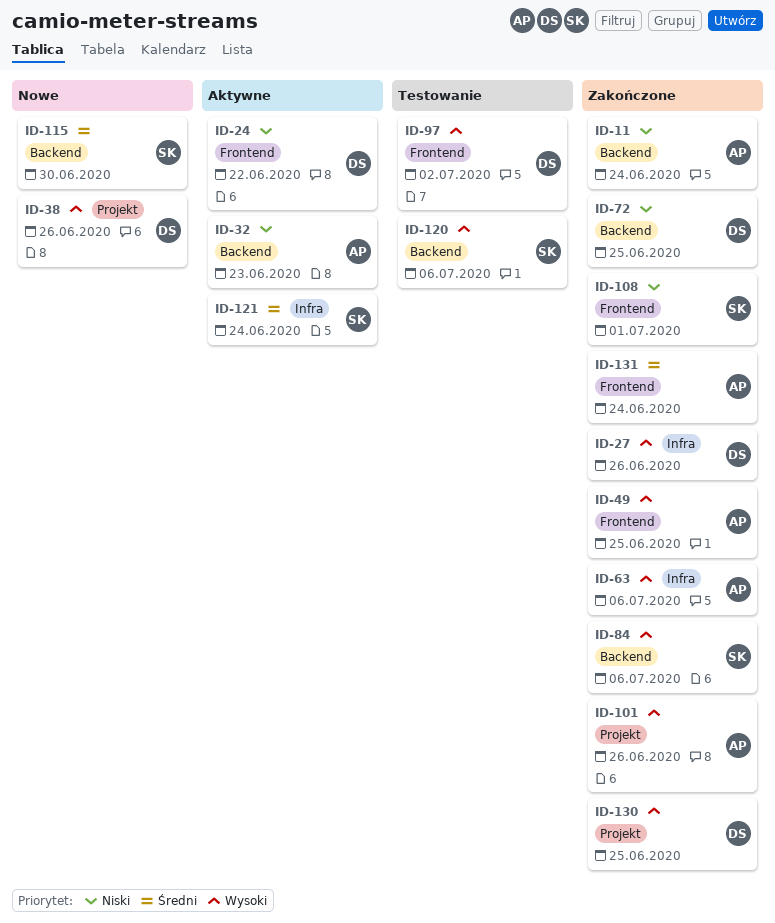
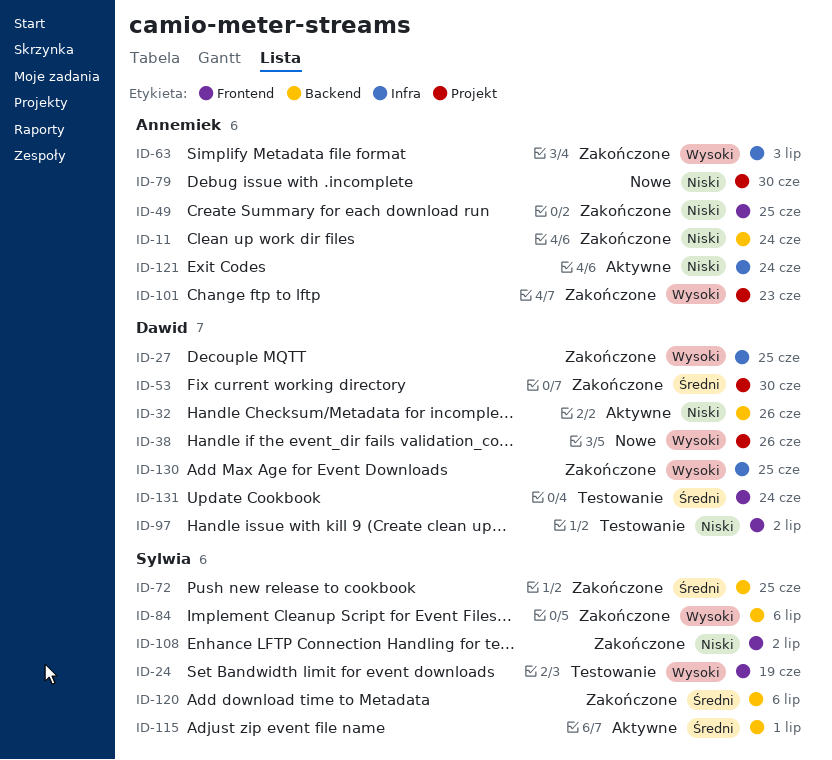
ID-24, status: Aktywne -> Testowanie
ID-24, owner: Dawid -> Sylwia
ID-24, priority: Niski -> Wysoki
ID-24, due: Jun 22 -> Jun 19
ID-27, due: Jun 26 -> Jun 25
ID-32, owner: Annemiek -> Dawid
ID-32, due: Jun 23 -> Jun 26
ID-49, priority: Wysoki -> Niski
ID-53: none -> present
ID-63, due: Jul 6 -> Jul 3
ID-72, owner: Dawid -> Sylwia
ID-72, priority: Niski -> Średni
ID-79: none -> present
ID-97, priority: Wysoki -> Niski
ID-101, due: Jun 26 -> Jun 23
ID-108, due: Jul 1 -> Jul 2
ID-115, status: Nowe -> Aktywne
ID-115, due: Jun 30 -> Jul 1
ID-120, status: Testowanie -> Zakończone
ID-120, priority: Wysoki -> Średni
ID-121, owner: Sylwia -> Annemiek
ID-121, priority: Średni -> Niski
ID-130, label: Projekt -> Infra
ID-131, status: Zakończone -> Testowanie
ID-131, owner: Annemiek -> Dawid

